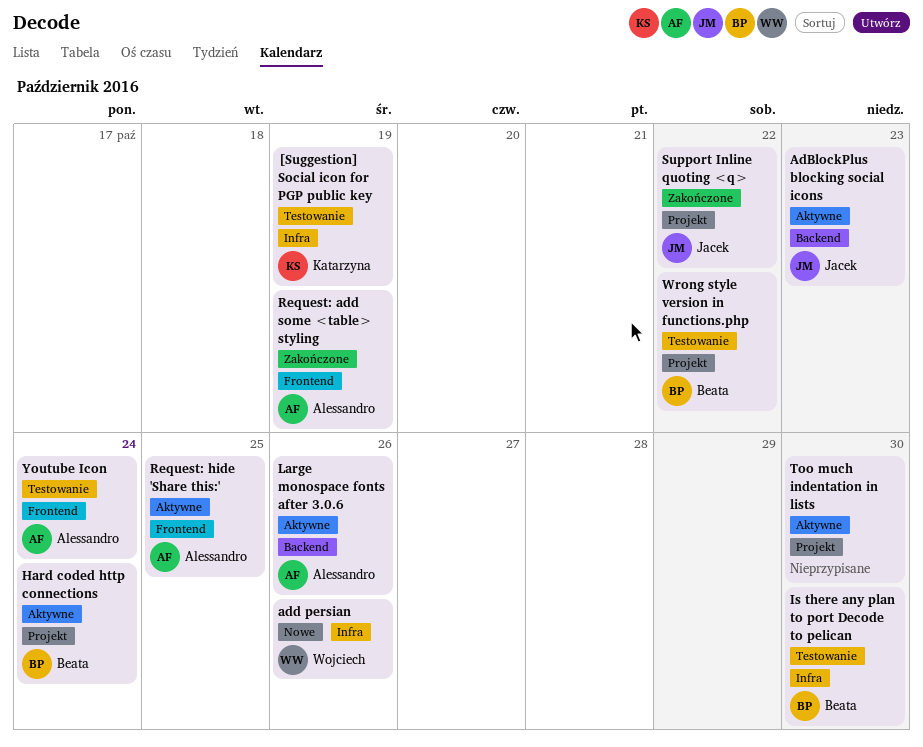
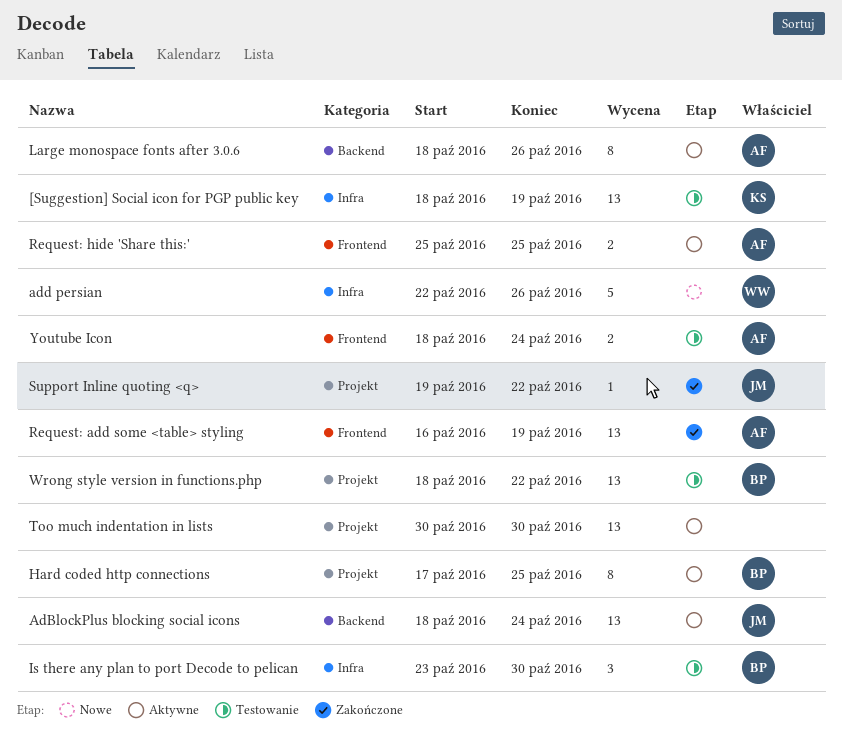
AdBlockPlus blocking social icons, due: Oct 23 -> Oct 24
Hard coded http connections, due: Oct 24 -> Oct 25

